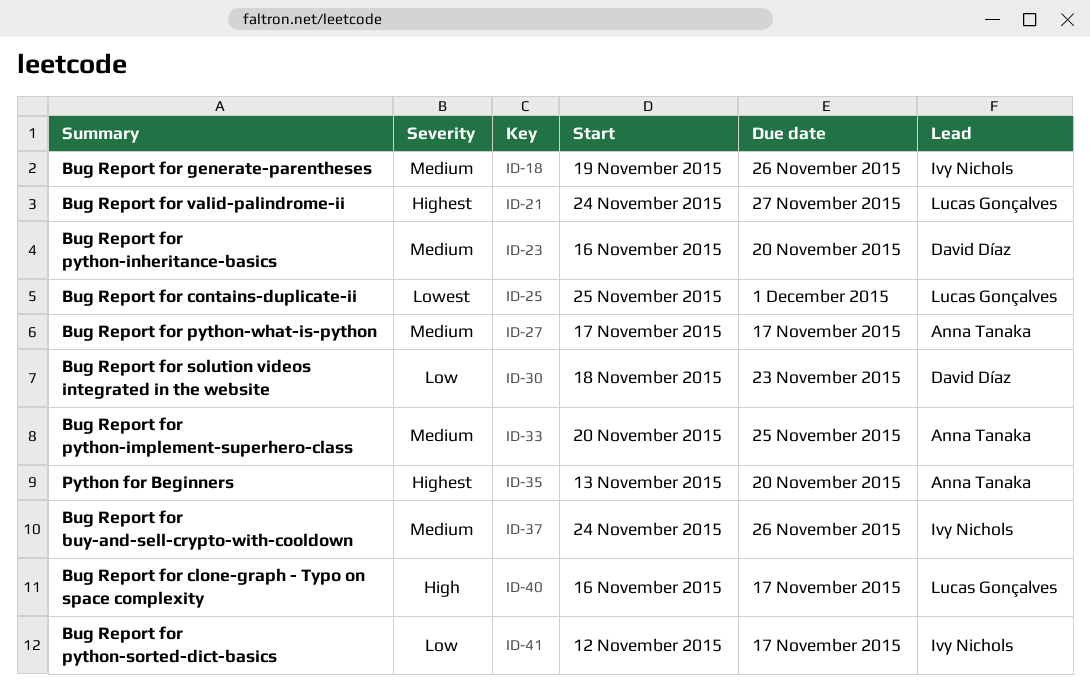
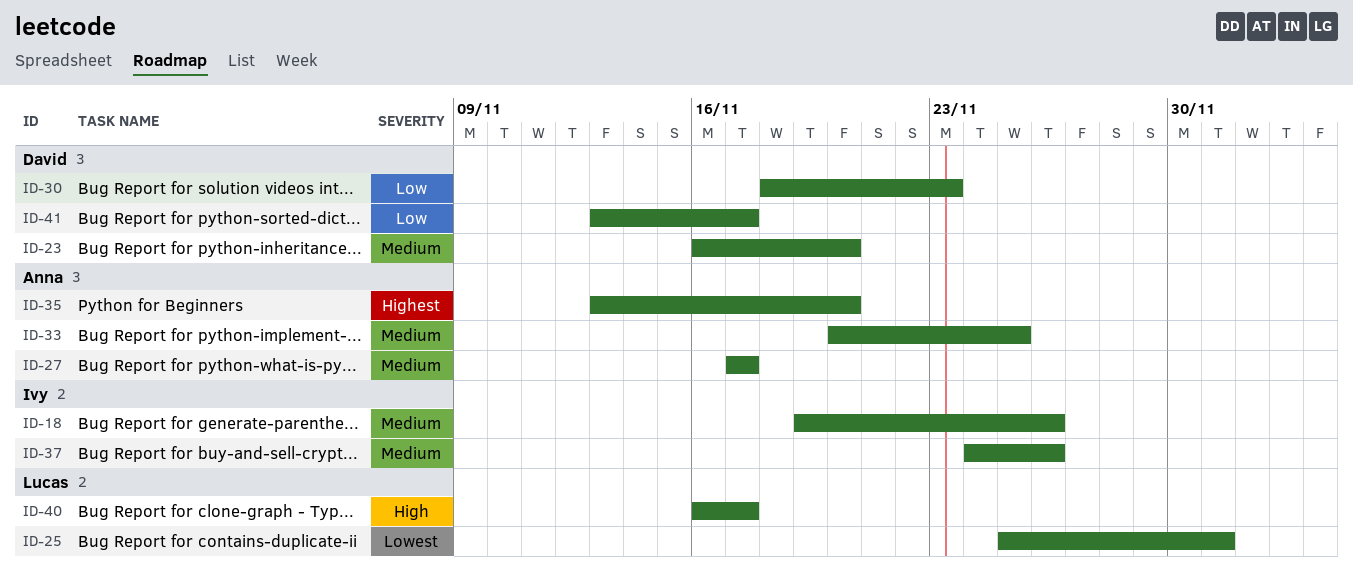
ID-21: present -> none
ID-41, owner: Ivy Nichols -> David Díaz
ID-41, start: Nov 12 -> Nov 13

